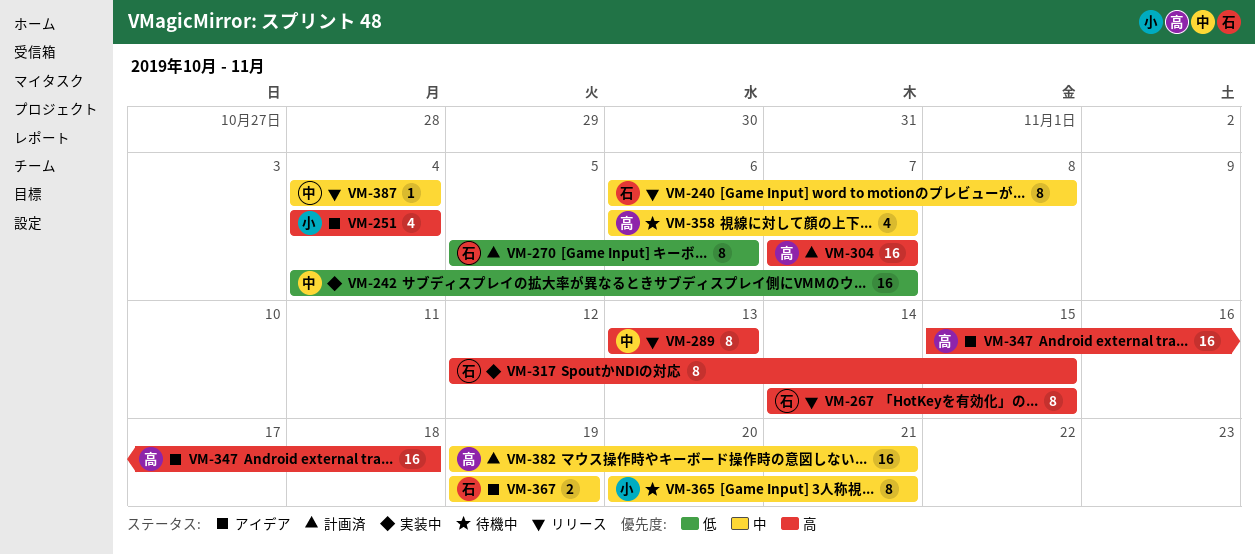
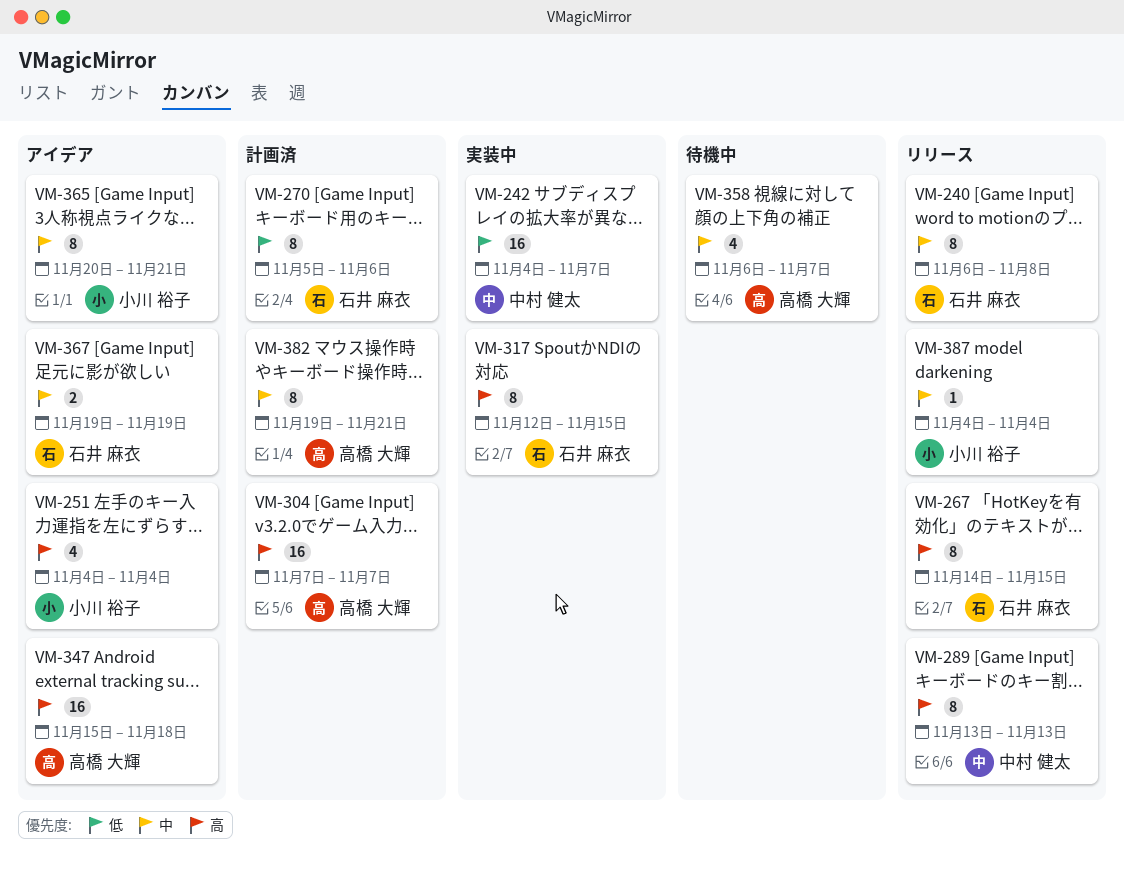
VM-365, status: 待機中 -> アイデア
VM-382, estimate: 16 -> 8
VM-387, owner: 中村 健太 -> 小川 裕子

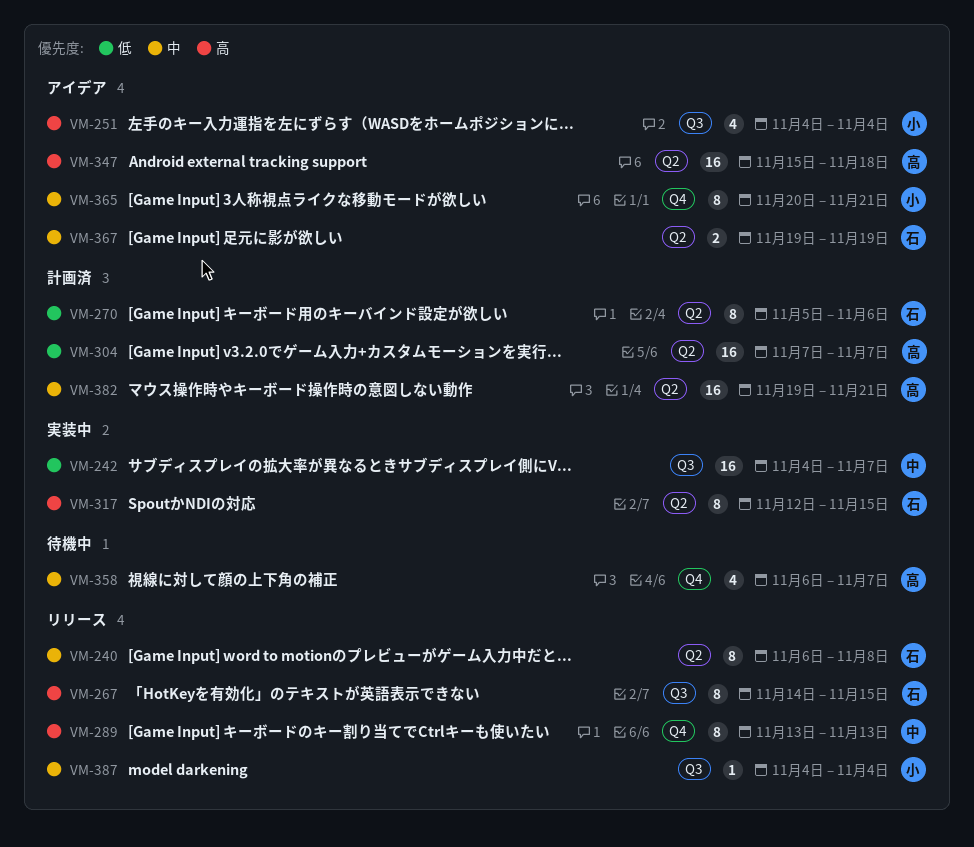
VM-304, priority: 高 -> 低
VM-382, estimate: 8 -> 16

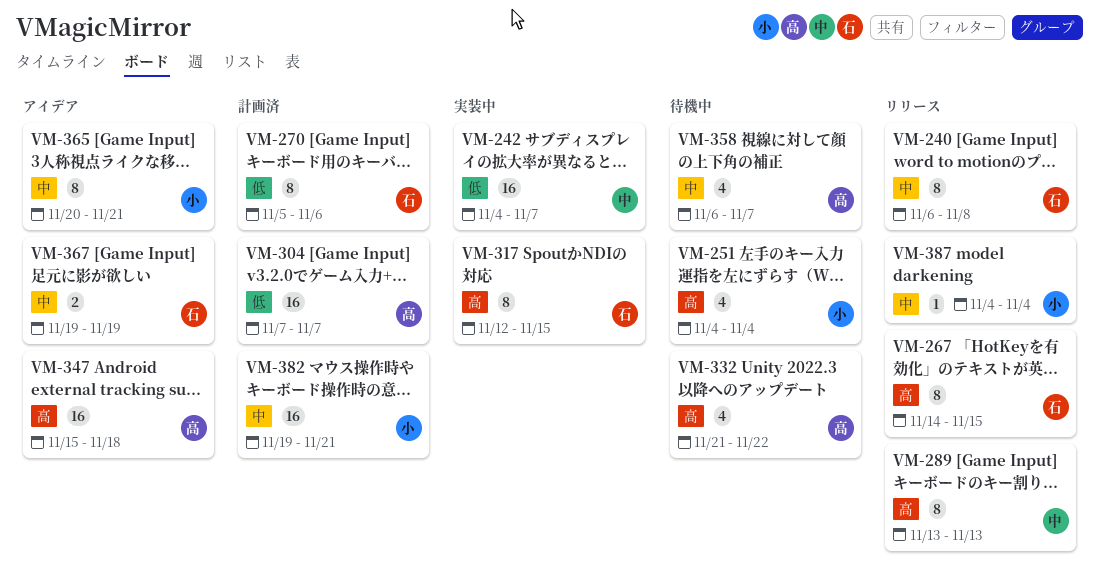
VM-251, status: アイデア -> 待機中
VM-332: none -> present
VM-382, owner: 高 -> 小

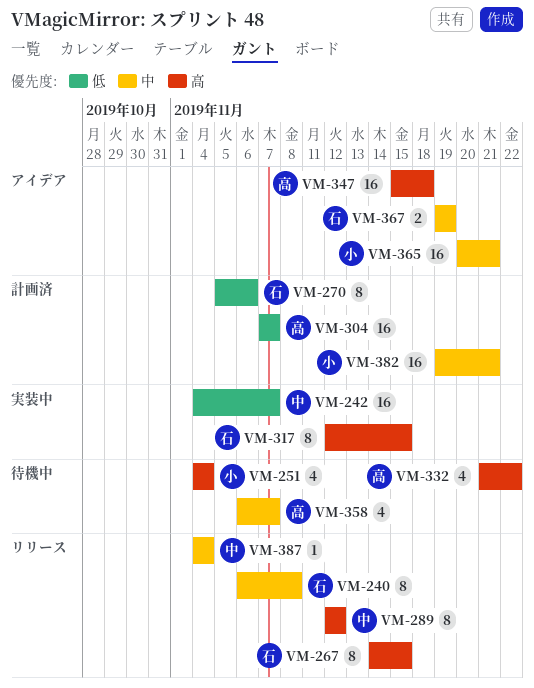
VM-289, start: Nov 13 -> Nov 12
VM-289, due: Nov 13 -> Nov 12
VM-365, estimate: 8 -> 16
VM-387, owner: 小 -> 中

